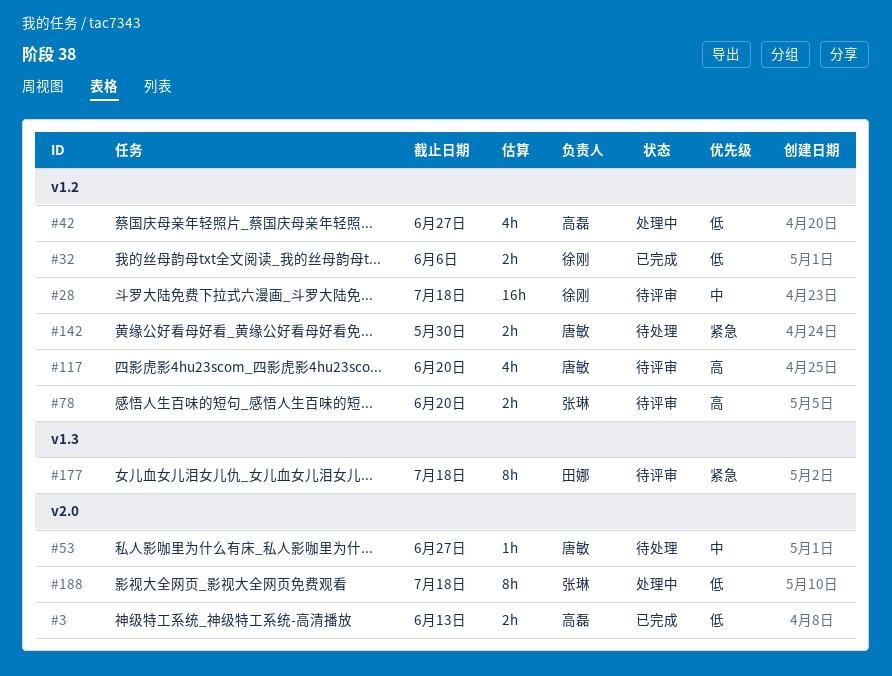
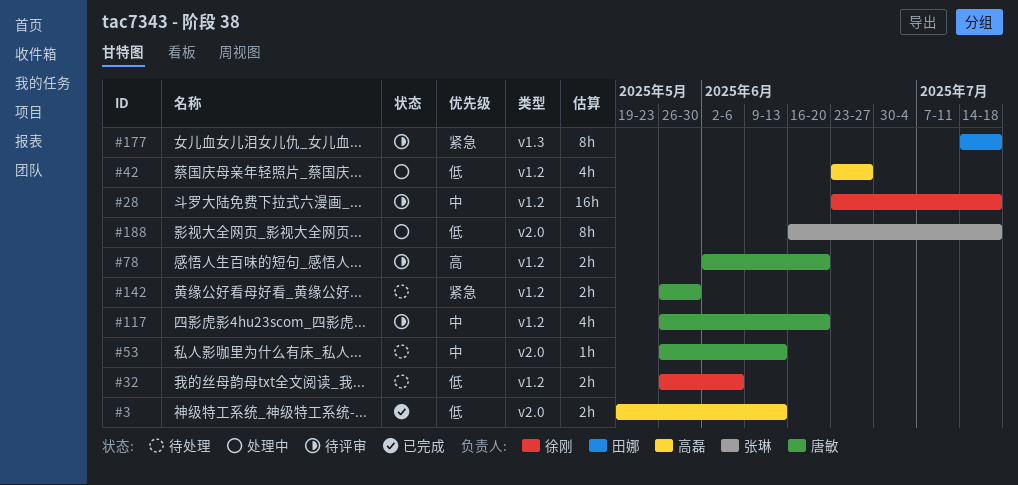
#32, status: 已完成 -> 待处理
#53, due: Jun 27 -> Jun 13
#78, owner: 张琳 -> 唐敏
#117, priority: 高 -> 中

